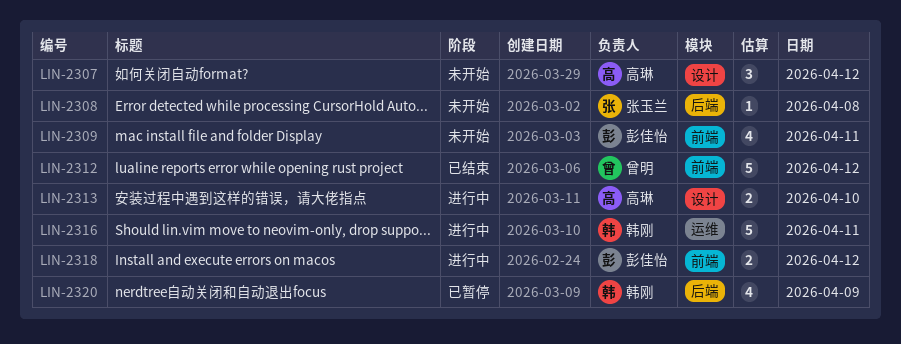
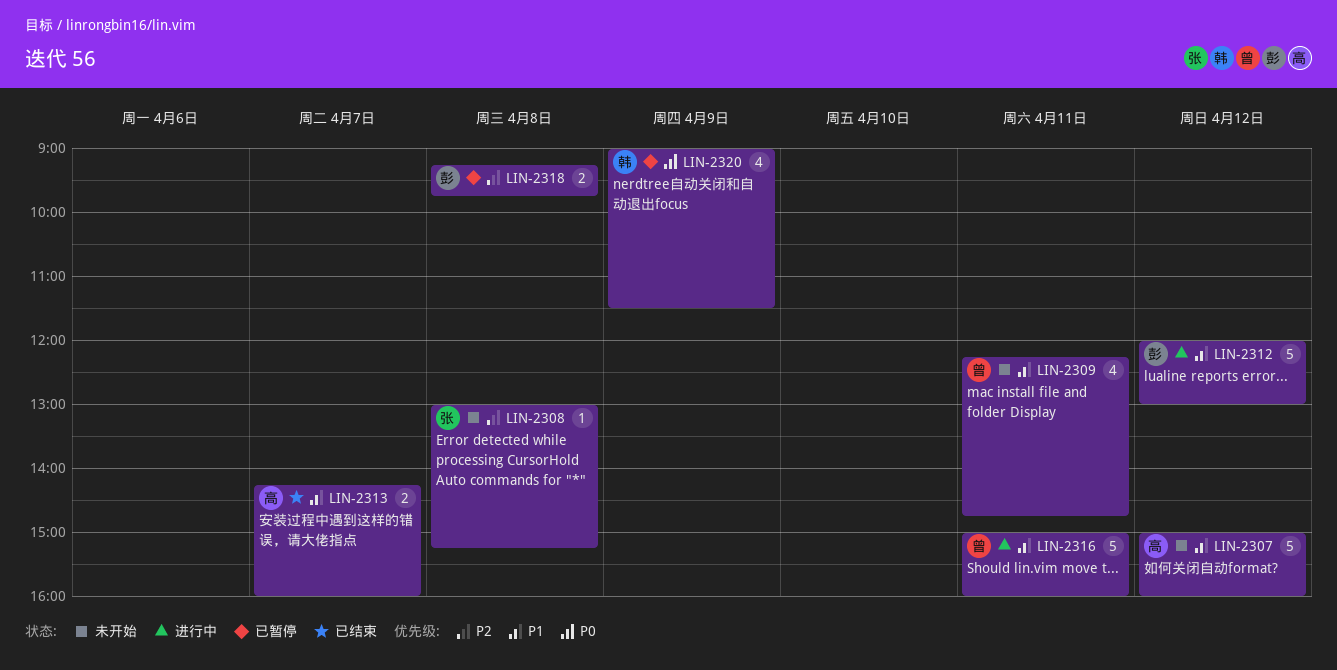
LIN-2307, estimate: 3 -> 5
LIN-2309, owner: 彭佳怡 -> 曾明
LIN-2312, status: 已结束 -> 进行中
LIN-2312, owner: 曾明 -> 彭佳怡
LIN-2313, status: 进行中 -> 已结束
LIN-2313, day: Apr 10 -> Apr 7
LIN-2316, owner: 韩刚 -> 曾明
LIN-2318, status: 进行中 -> 已暂停
LIN-2318, day: Apr 12 -> Apr 8

